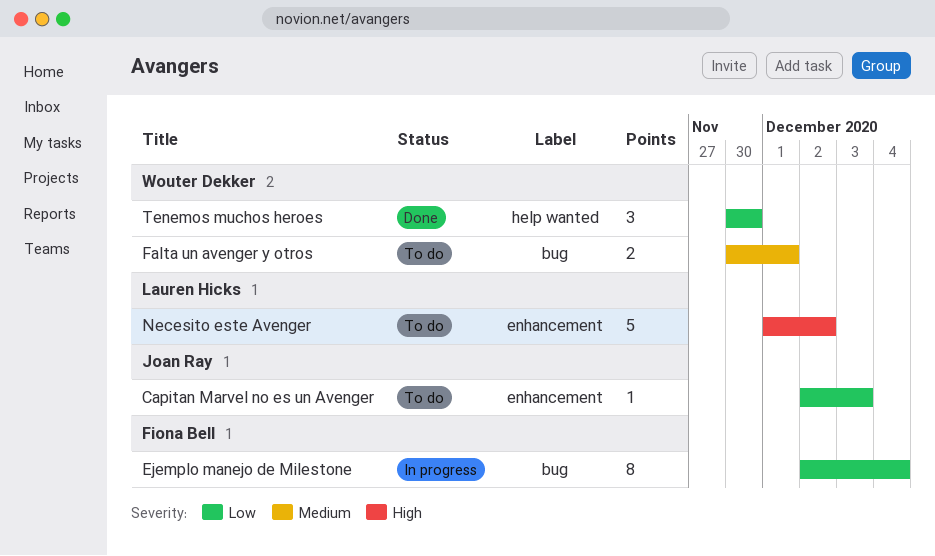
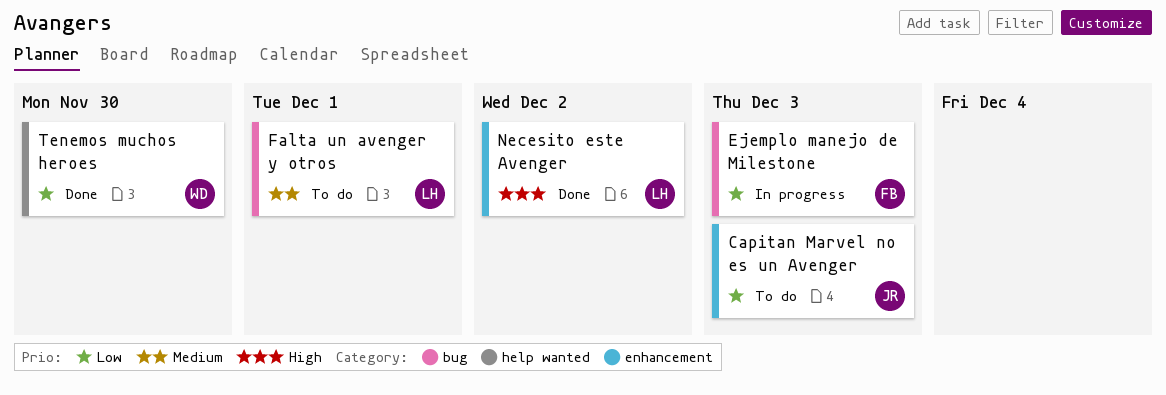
Ejemplo manejo de Milestone, due: Dec 4 -> Dec 3
Falta un avenger y otros, owner: Wouter Dekker -> Lauren Hicks
Necesito este Avenger, status: To do -> Done

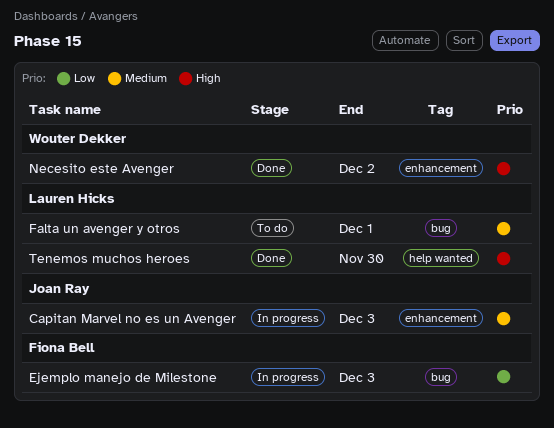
Capitan Marvel no es un Avenger, status: To do -> In progress
Capitan Marvel no es un Avenger, priority: Low -> Medium
Necesito este Avenger, owner: Lauren Hicks -> Wouter Dekker
Tenemos muchos heroes, owner: Wouter Dekker -> Lauren Hicks
Tenemos muchos heroes, priority: Low -> High

